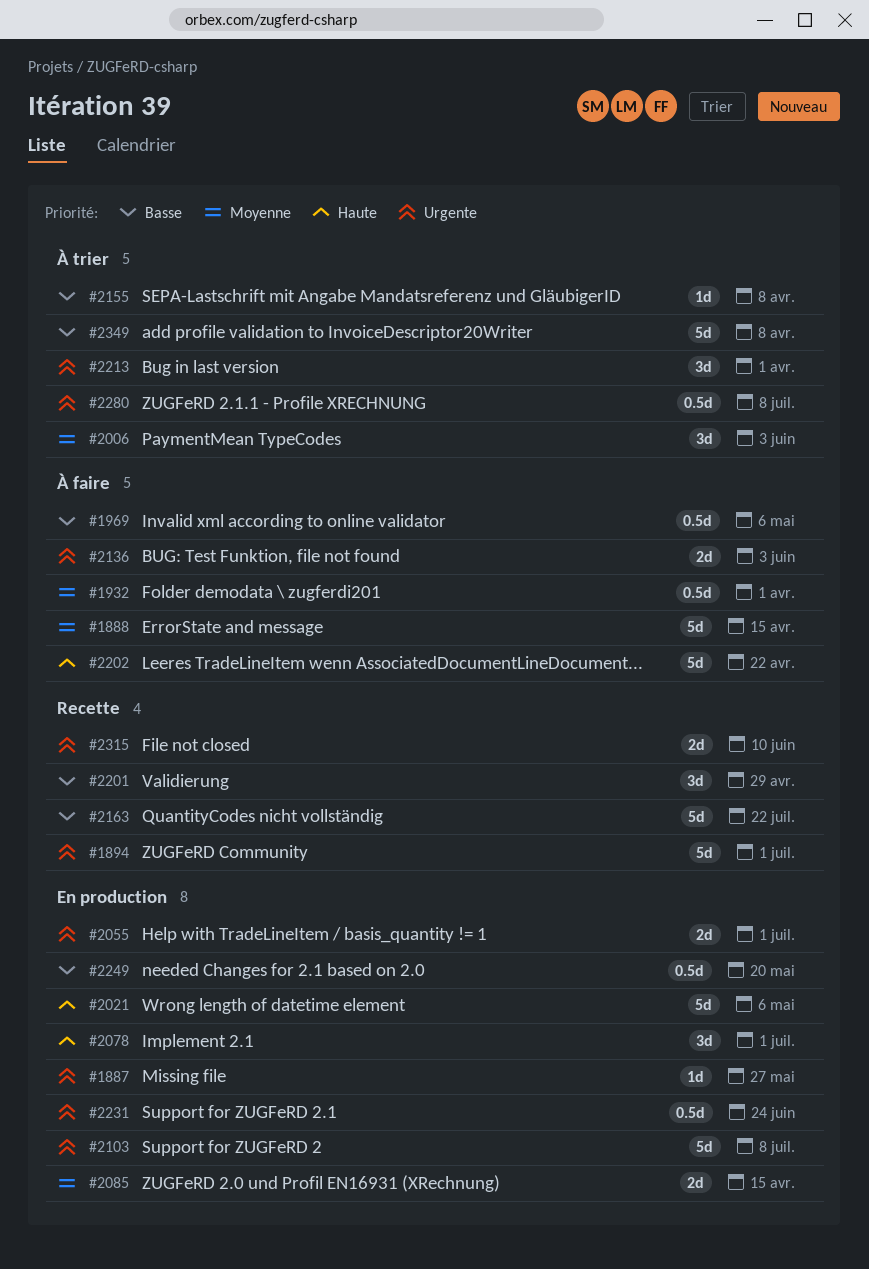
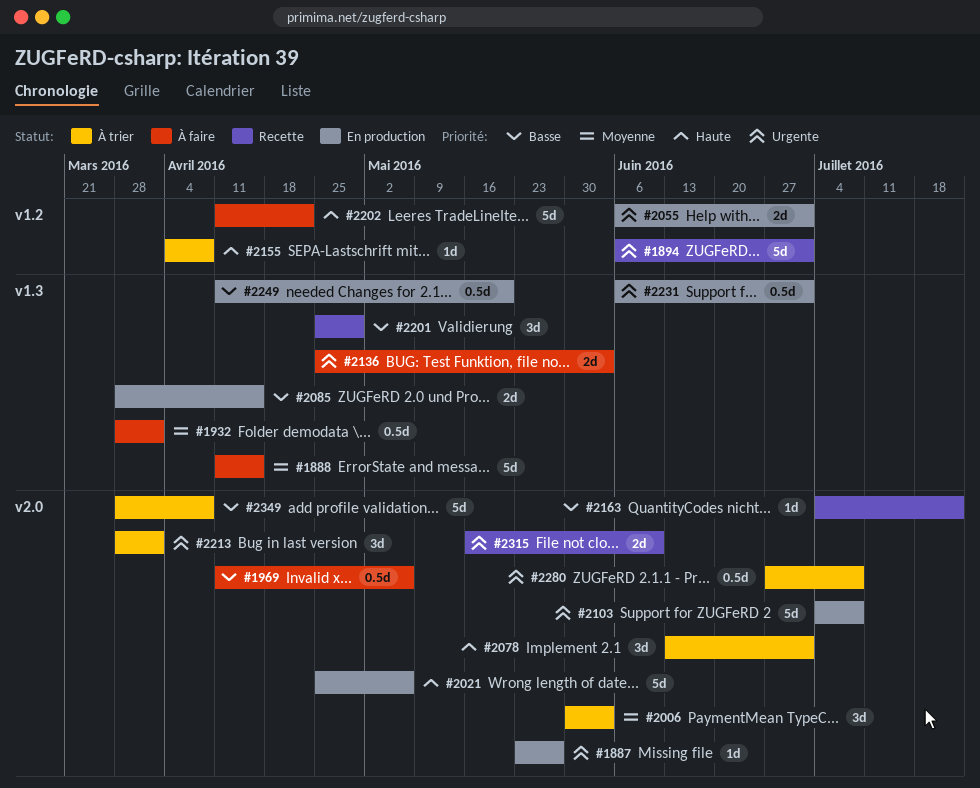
#2078, status: En production -> À trier
#2085, priority: Moyenne -> Basse
#2155, priority: Basse -> Haute
#2163, estimate: 5d -> 1d
#2231, due: Jun 24 -> Jul 1

